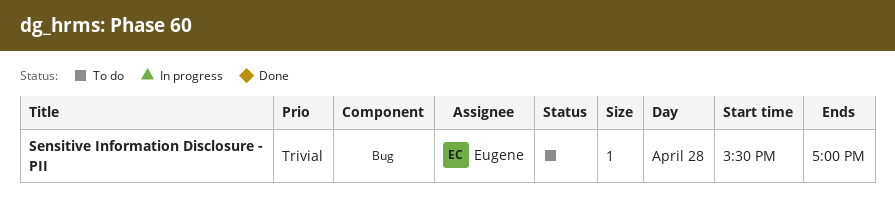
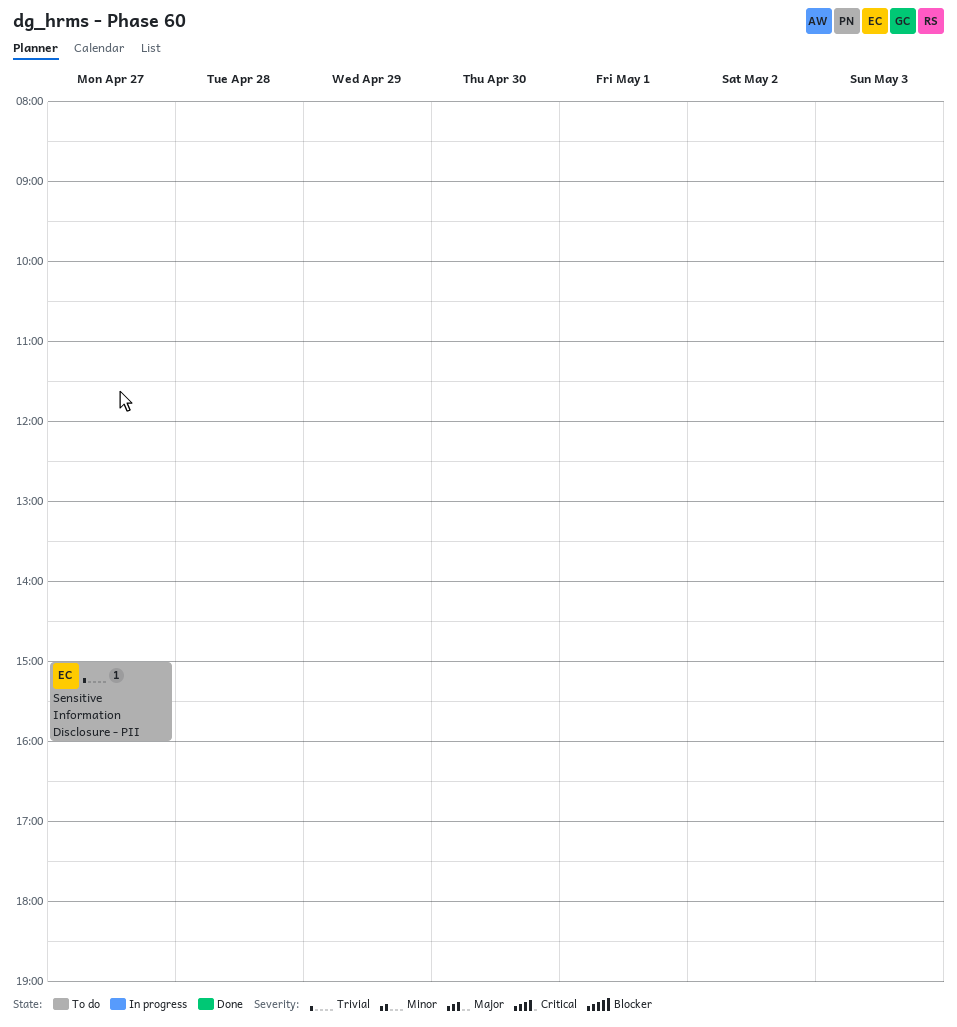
Sensitive Information Disclosure - PII, day: Apr 28 -> Apr 27
Sensitive Information Disclosure - PII, begins: 15:30 -> 15:00
Sensitive Information Disclosure - PII, ends: 17:00 -> 16:00

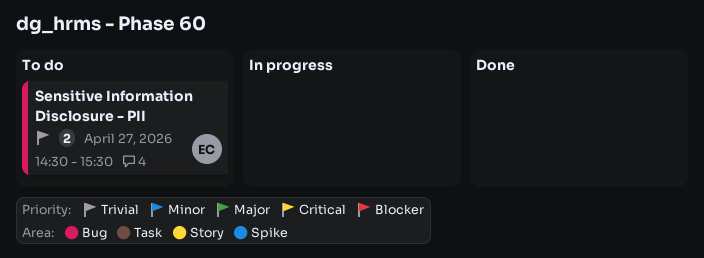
Sensitive Information Disclosure - PII, estimate: 1 -> 2
Sensitive Information Disclosure - PII, begins: 15:00 -> 14:30
Sensitive Information Disclosure - PII, ends: 16:00 -> 15:30

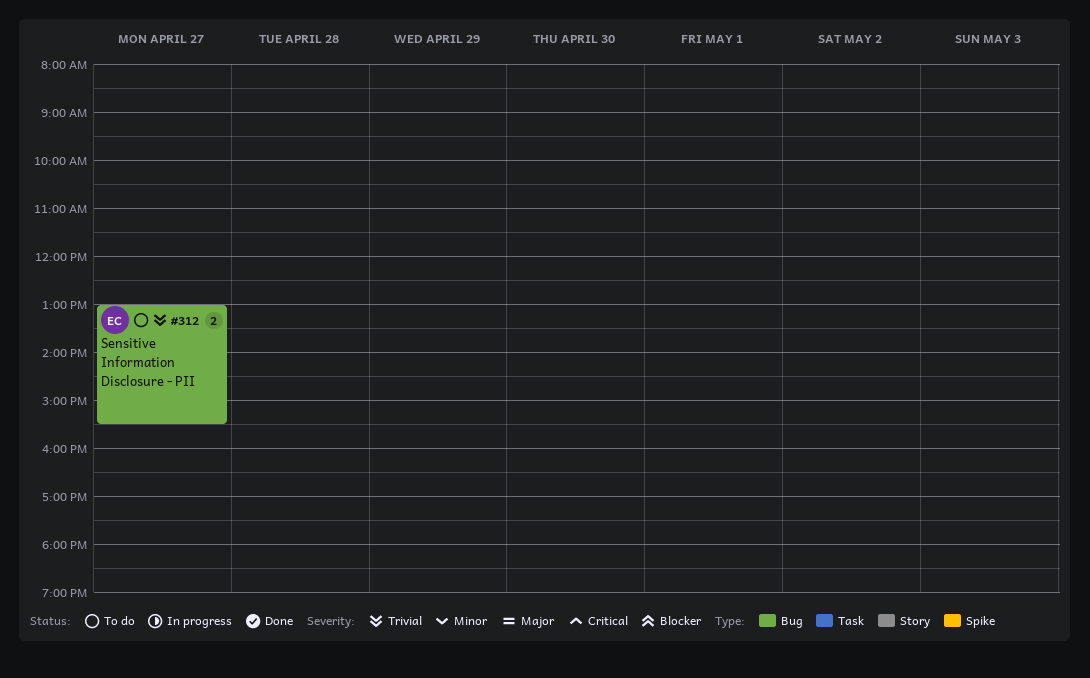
Sensitive Information Disclosure - PII, begins: 14:30 -> 13:00

